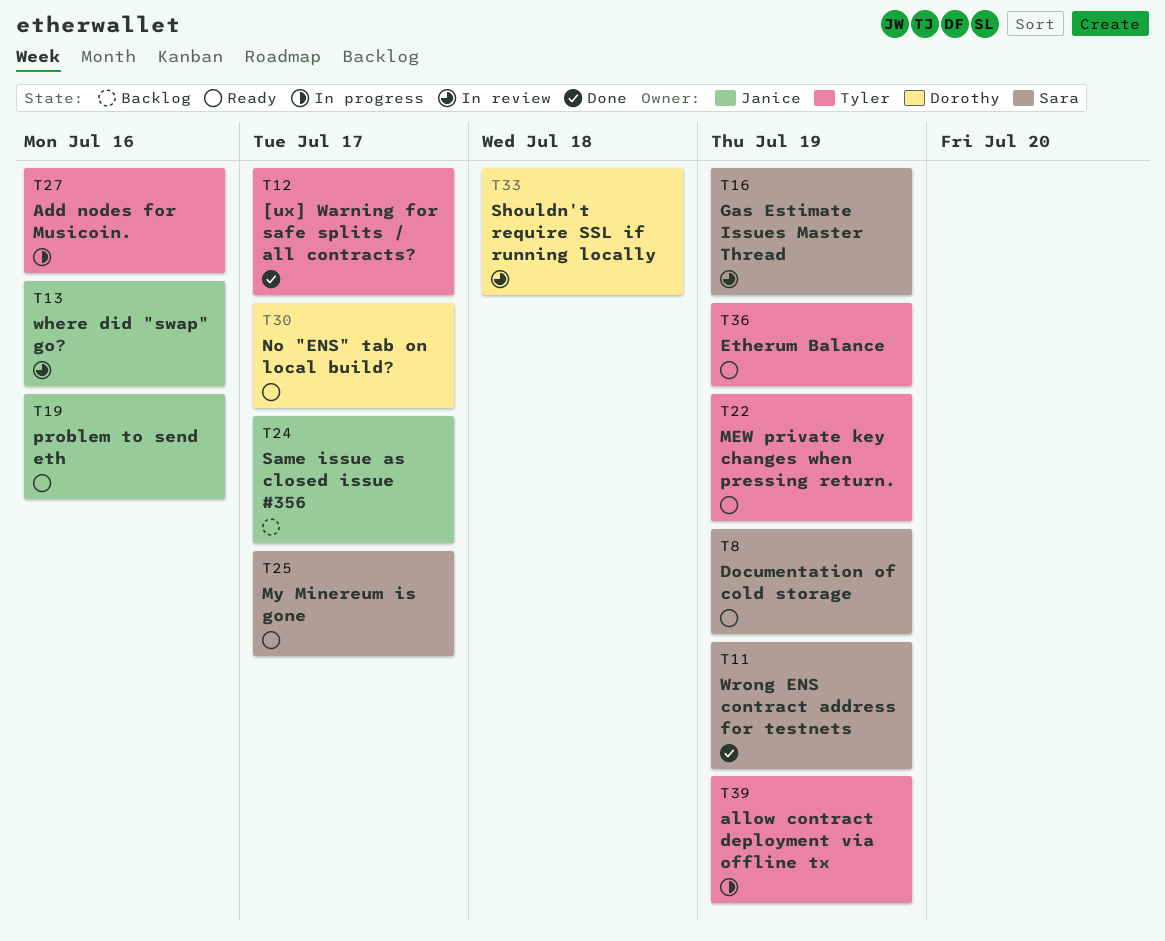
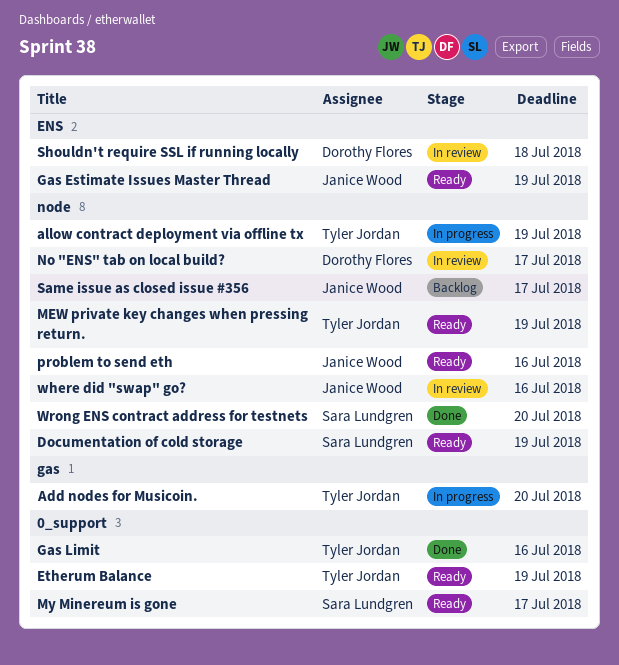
[ux] Warning for safe splits / all contracts?: present -> none
Add nodes for Musicoin., due: Jul 16 -> Jul 20
Gas Estimate Issues Master Thread, status: In review -> Ready
Gas Estimate Issues Master Thread, owner: Sara Lundgren -> Janice Wood
Gas Limit: none -> present
No "ENS" tab on local build?, status: Ready -> In review
Wrong ENS contract address for testnets, due: Jul 19 -> Jul 20

